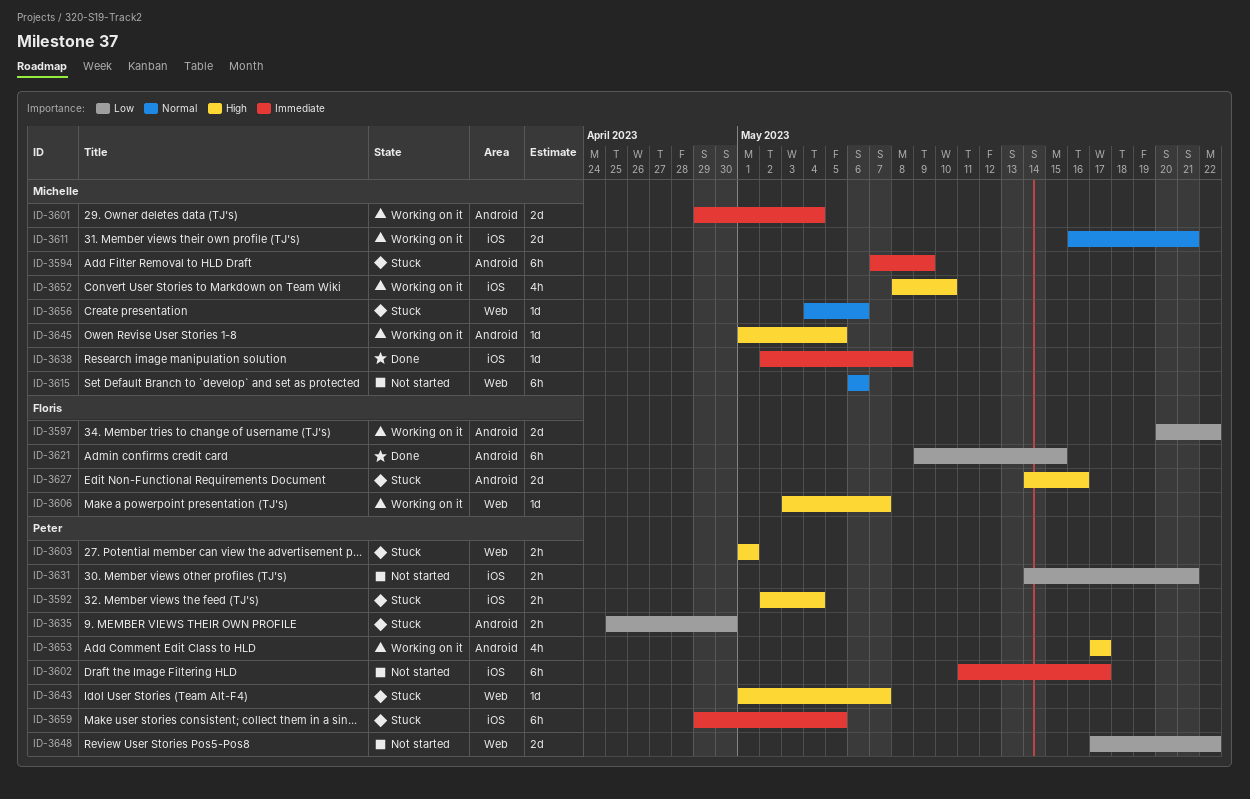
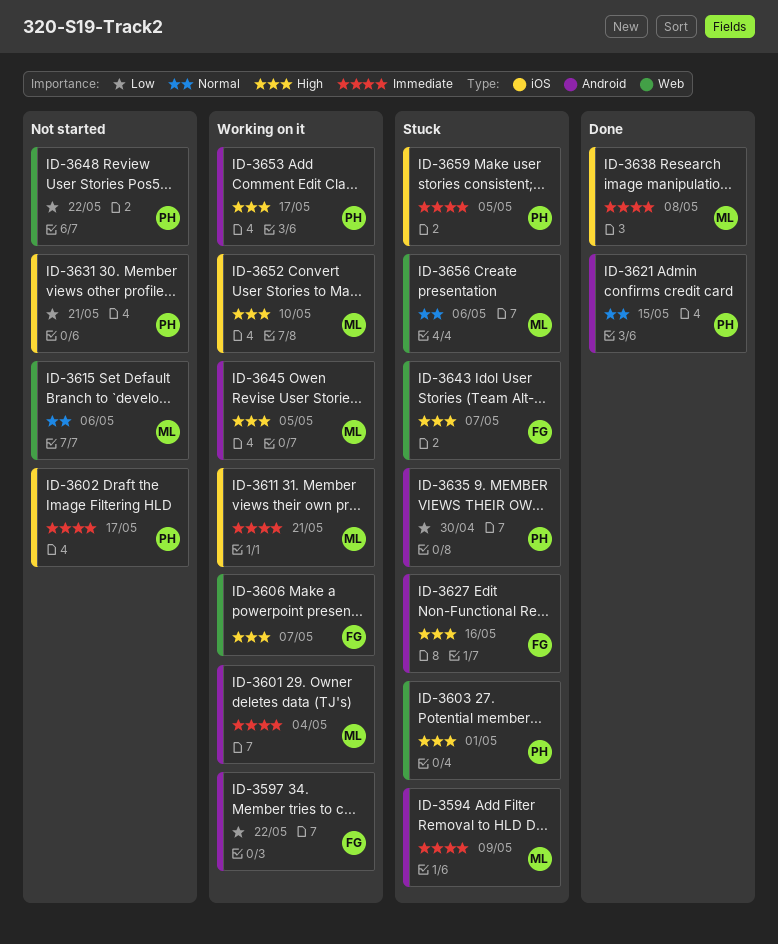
ID-3592: present -> none
ID-3611, priority: Normal -> Immediate
ID-3621, owner: Floris -> Peter
ID-3621, priority: Low -> Normal
ID-3643, owner: Peter -> Floris

